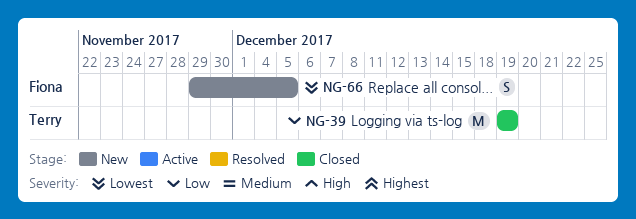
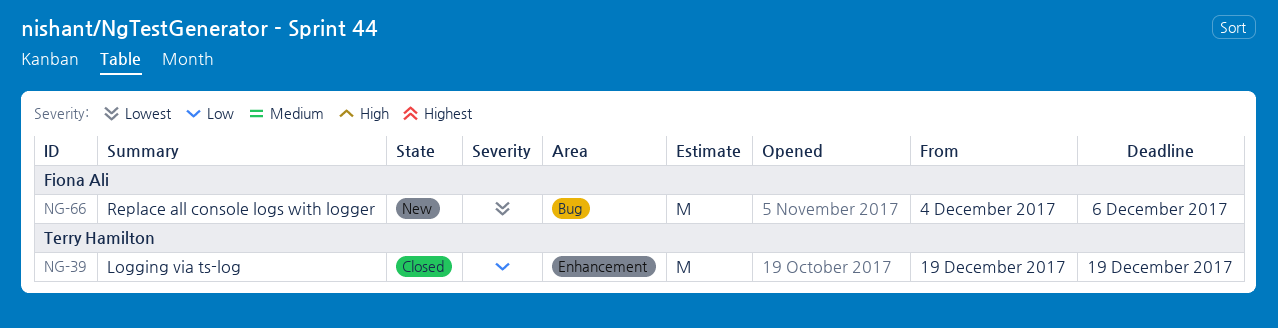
NG-66, estimate: S -> M
NG-66, start: Nov 29 -> Dec 4
NG-66, due: Dec 5 -> Dec 6

